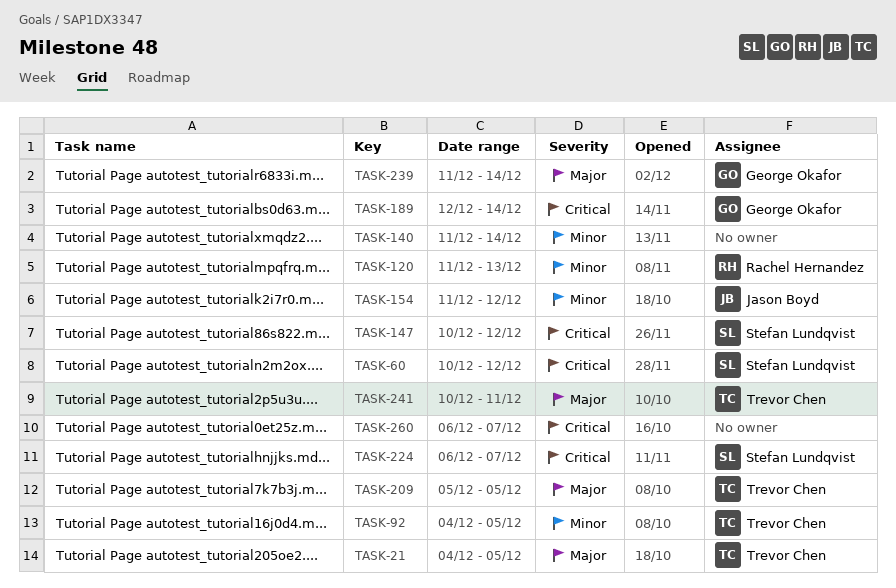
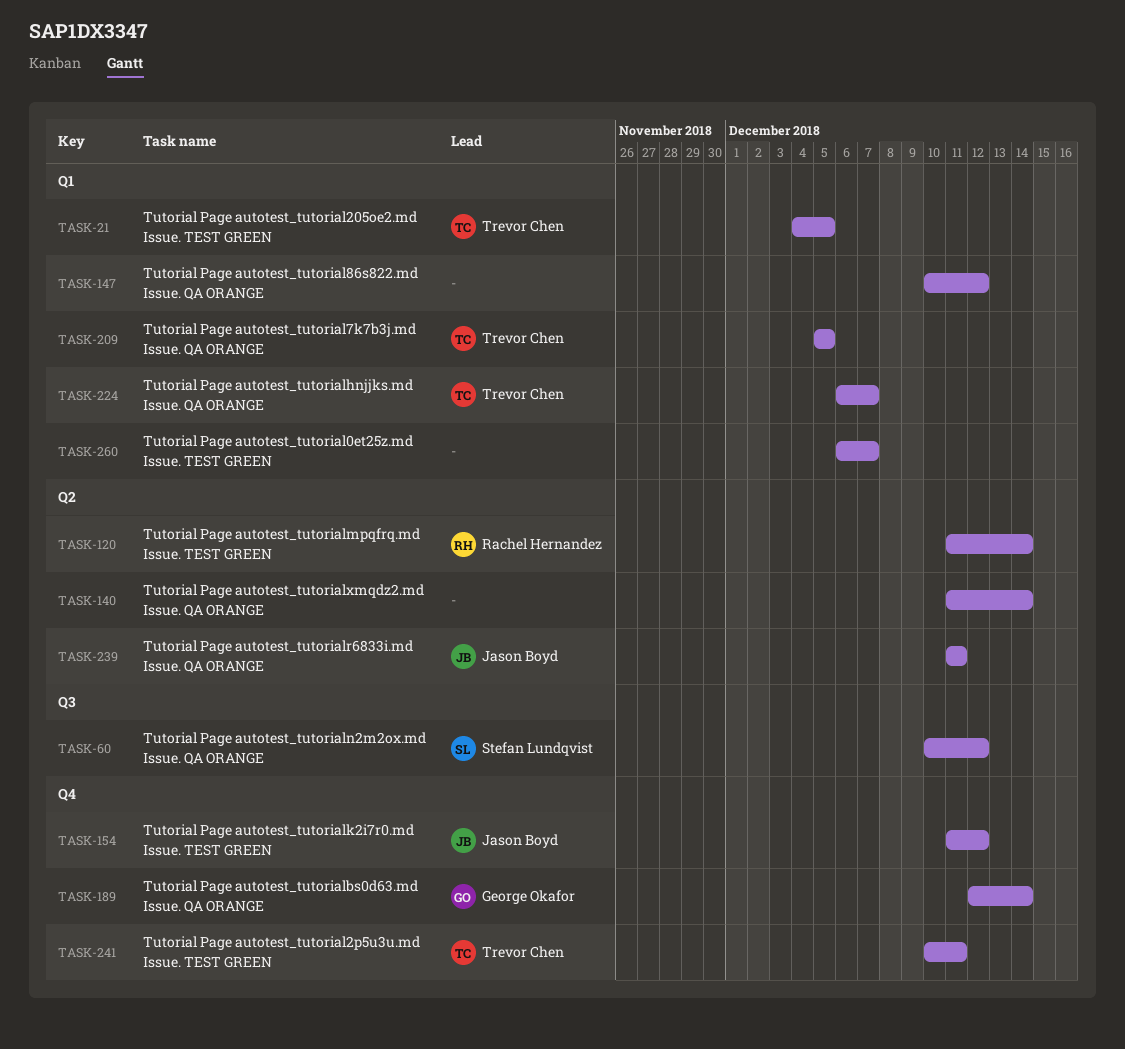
TASK-92: present -> none
TASK-120, due: Dec 13 -> Dec 14
TASK-147, owner: Stefan Lundqvist -> none
TASK-224, owner: Stefan Lundqvist -> Trevor Chen
TASK-239, owner: George Okafor -> Jason Boyd
TASK-239, due: Dec 14 -> Dec 11

